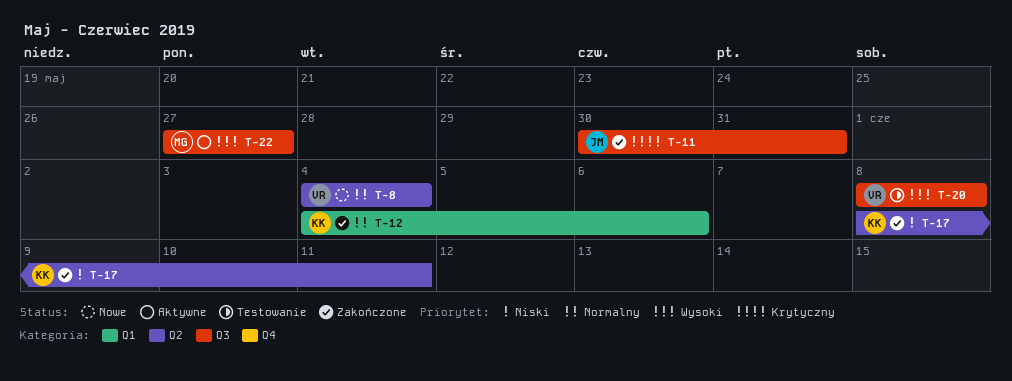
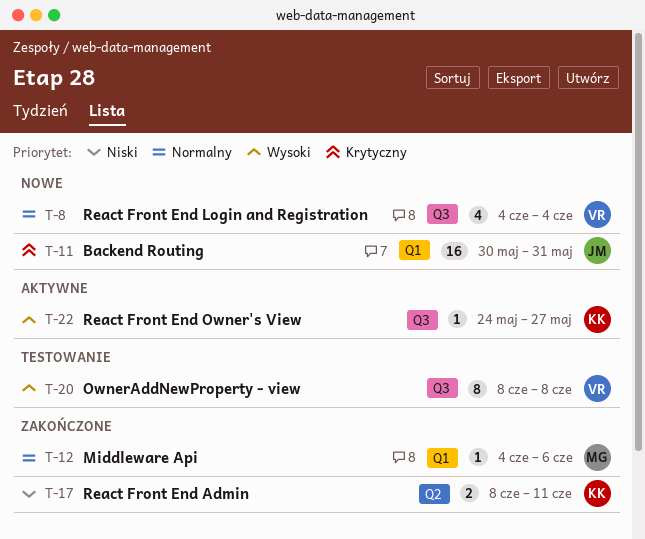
T-8, label: Q2 -> Q3
T-11, status: Zakończone -> Nowe
T-11, label: Q3 -> Q1
T-12, owner: KK -> MG
T-22, owner: MG -> KK
T-22, start: May 27 -> May 24

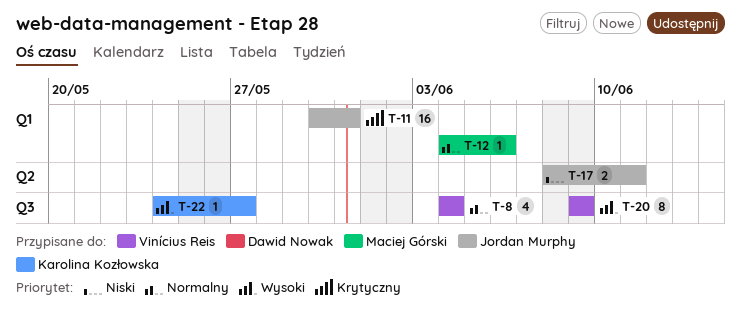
T-17, owner: Karolina Kozłowska -> Jordan Murphy
T-20, start: Jun 8 -> Jun 9
T-20, due: Jun 8 -> Jun 9

